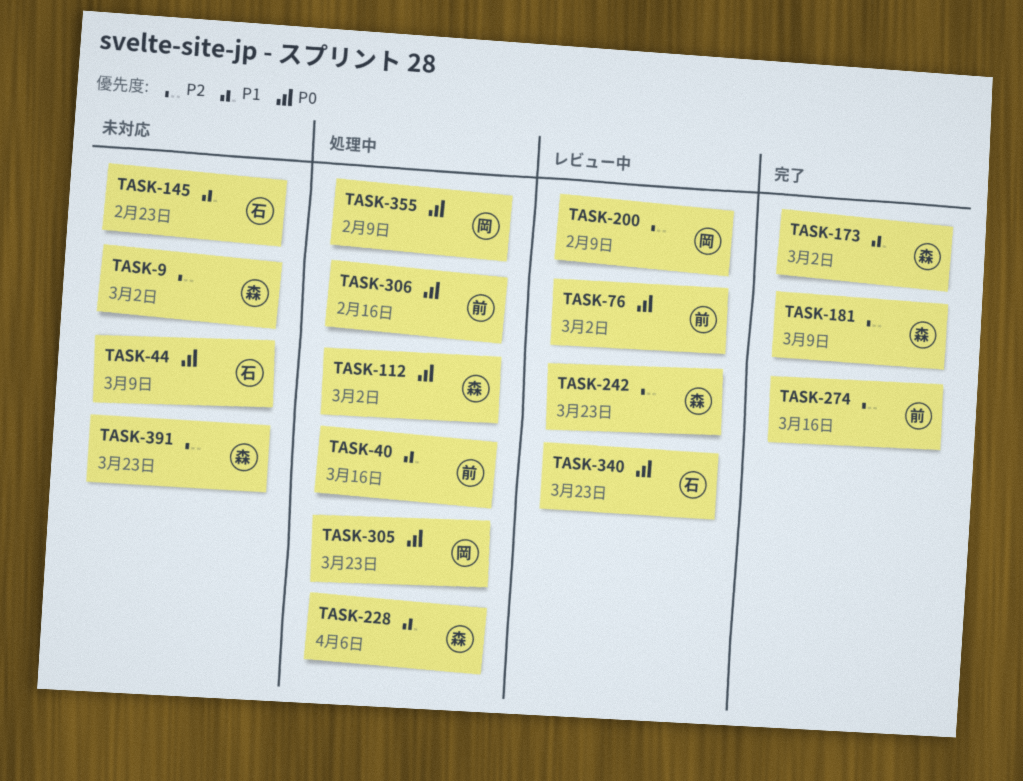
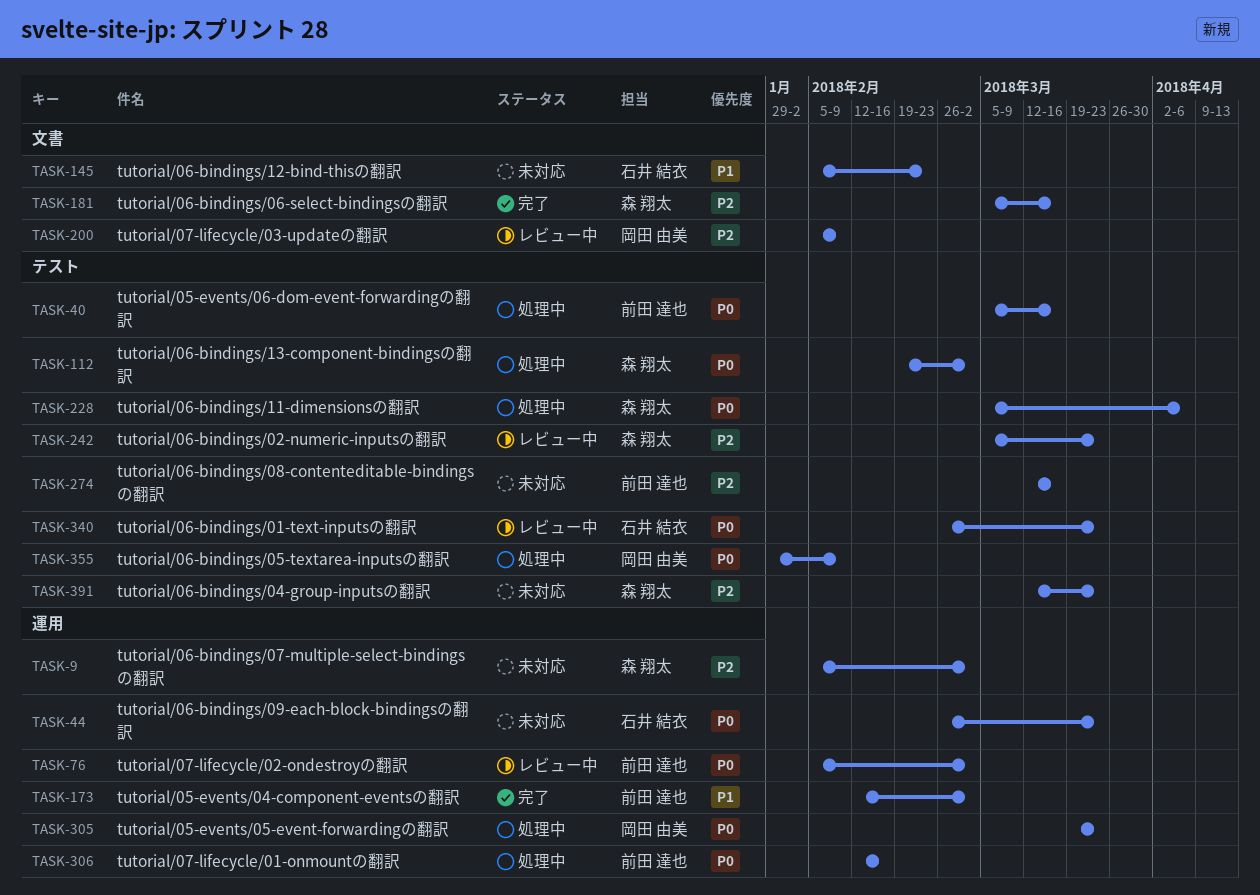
TASK-40, priority: P1 -> P0
TASK-44, due: Mar 9 -> Mar 23
TASK-173, owner: 森 翔太 -> 前田 達也
TASK-181, due: Mar 9 -> Mar 16
TASK-228, priority: P1 -> P0
TASK-274, status: 完了 -> 未対応

